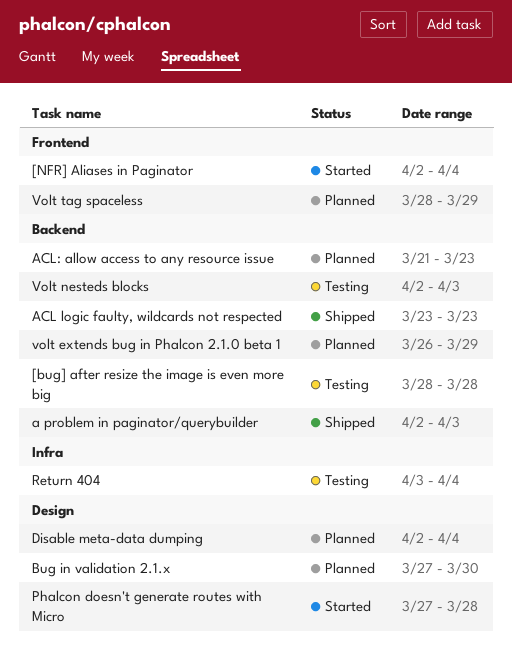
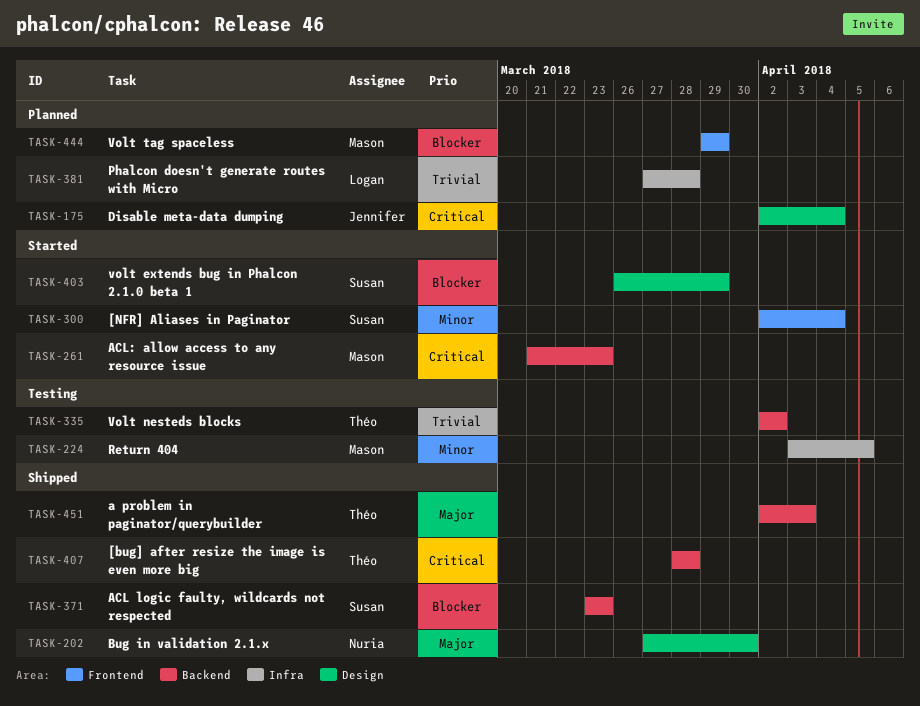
[bug] after resize the image is even more big, status: Testing -> Shipped
ACL: allow access to any resource issue, status: Planned -> Started
Bug in validation 2.1.x, status: Planned -> Shipped
Phalcon doesn't generate routes with Micro, status: Started -> Planned
Phalcon doesn't generate routes with Micro, label: Design -> Infra
Return 404, due: Apr 4 -> Apr 5
volt extends bug in Phalcon 2.1.0 beta 1, status: Planned -> Started
volt extends bug in Phalcon 2.1.0 beta 1, label: Backend -> Design
Volt nesteds blocks, due: Apr 3 -> Apr 2
Volt tag spaceless, start: Mar 28 -> Mar 29

